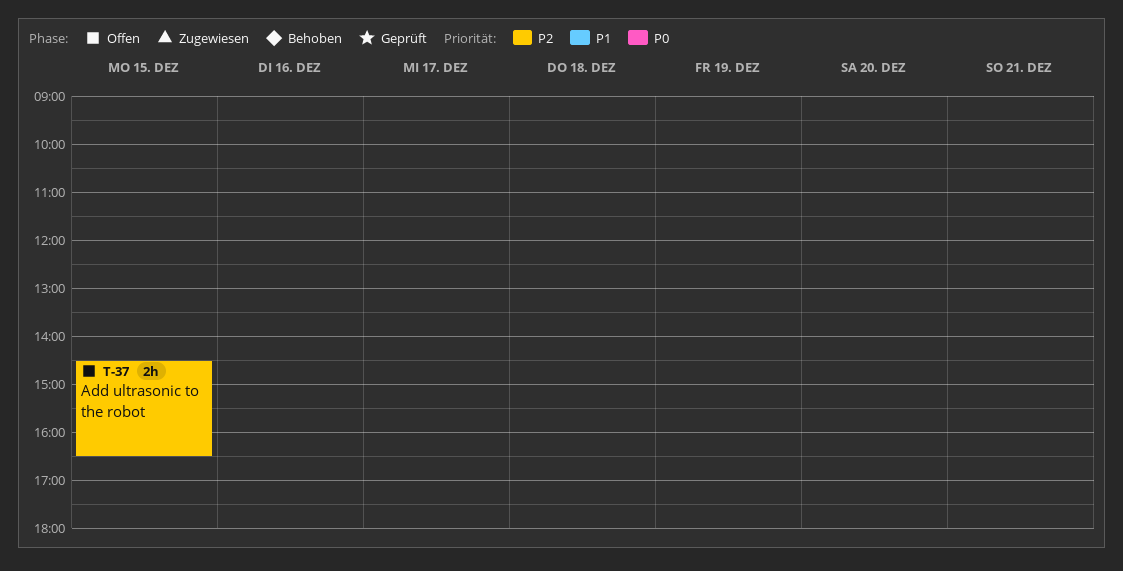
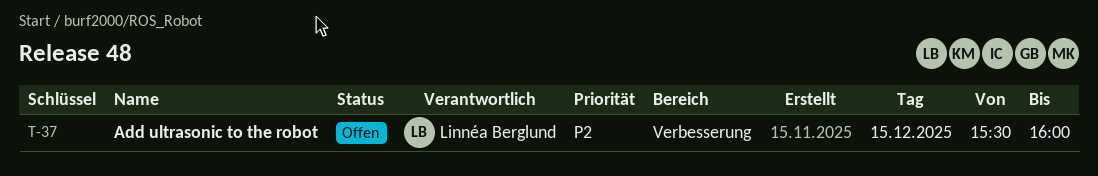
T-37, begins: 14:30 -> 15:30
T-37, ends: 16:30 -> 16:00

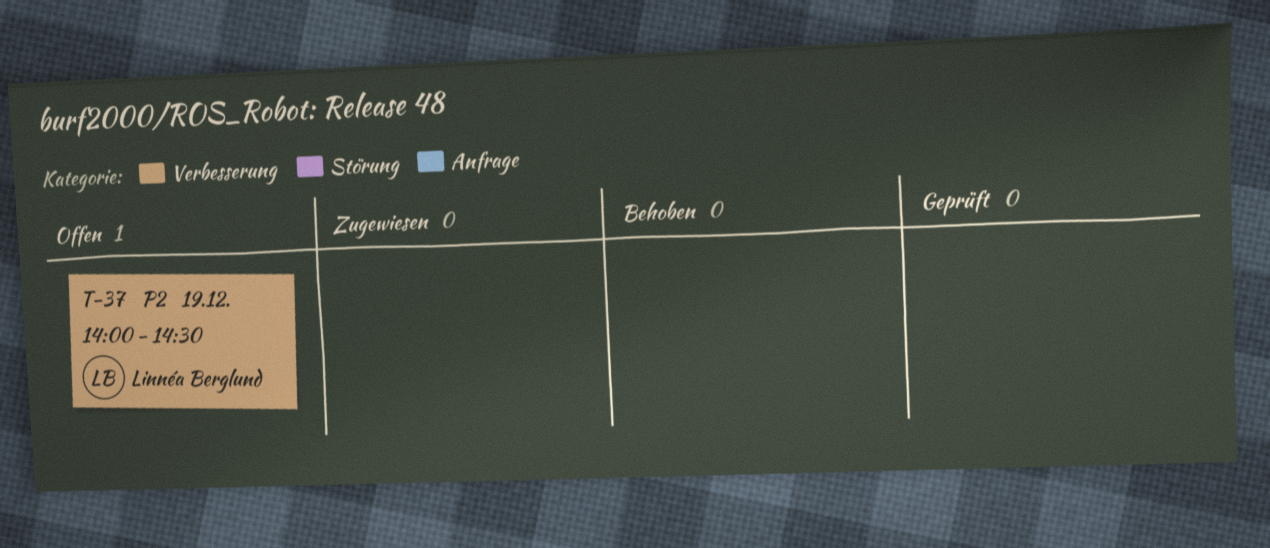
T-37, day: Dec 15 -> Dec 19
T-37, begins: 15:30 -> 14:00
T-37, ends: 16:00 -> 14:30

